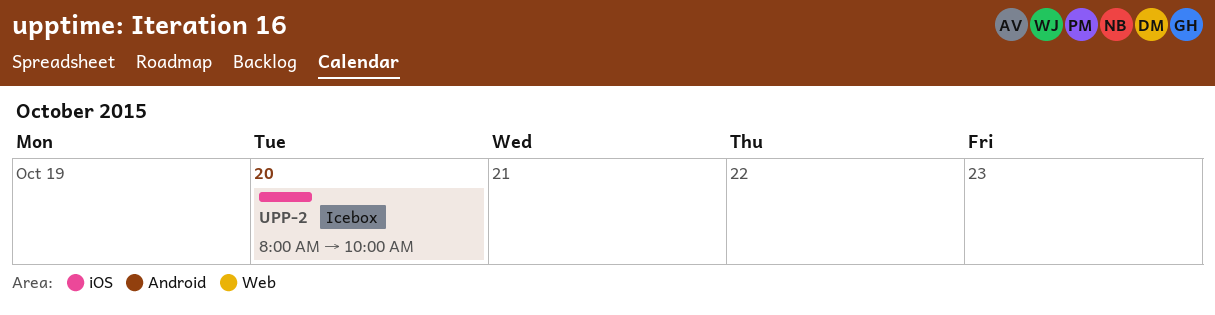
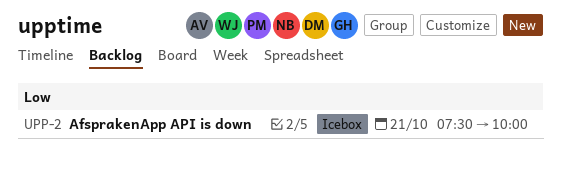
UPP-2, day: Oct 20 -> Oct 21
UPP-2, begins: 08:00 -> 07:30

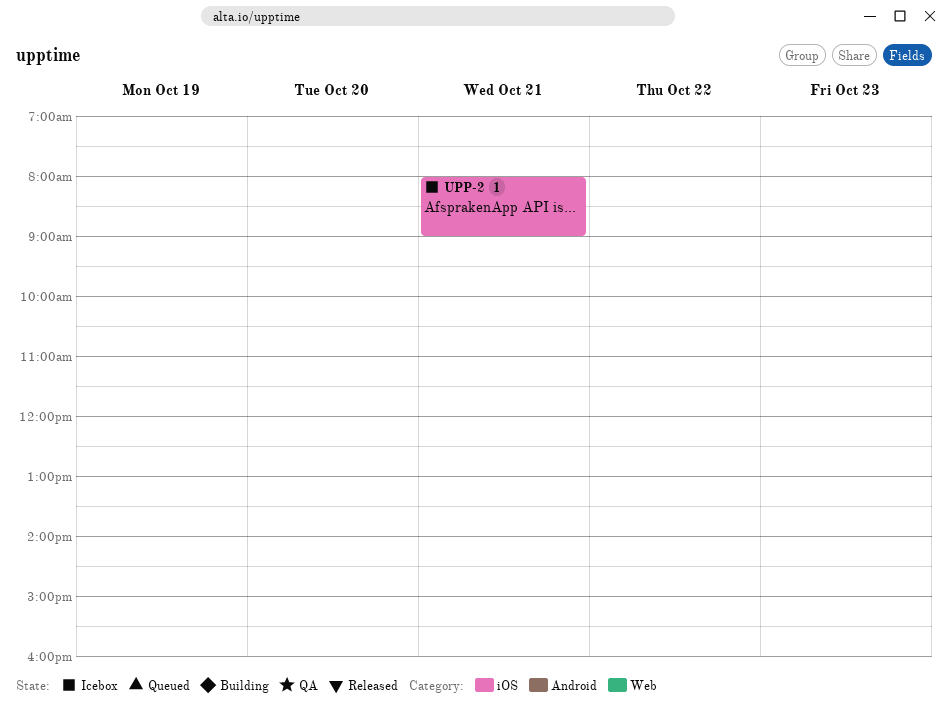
UPP-2, begins: 07:30 -> 08:00
UPP-2, ends: 10:00 -> 09:00

